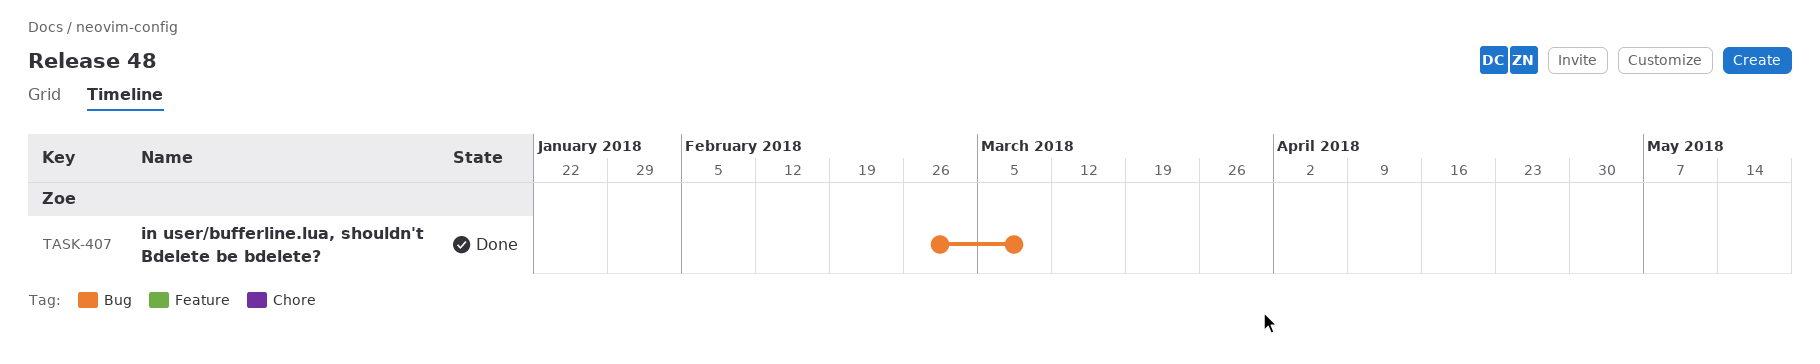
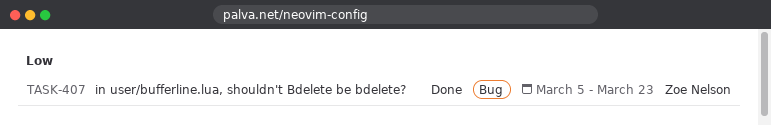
TASK-407, start: Feb 26 -> Mar 5
TASK-407, due: Mar 9 -> Mar 23

